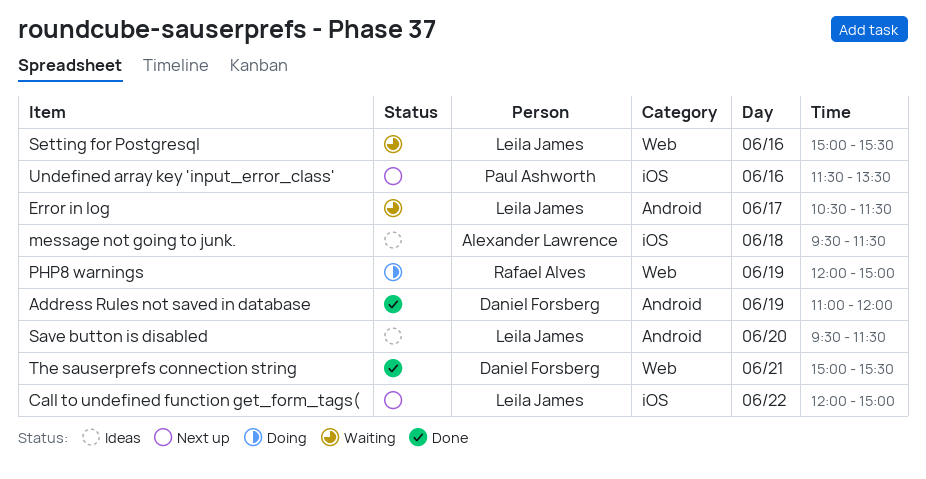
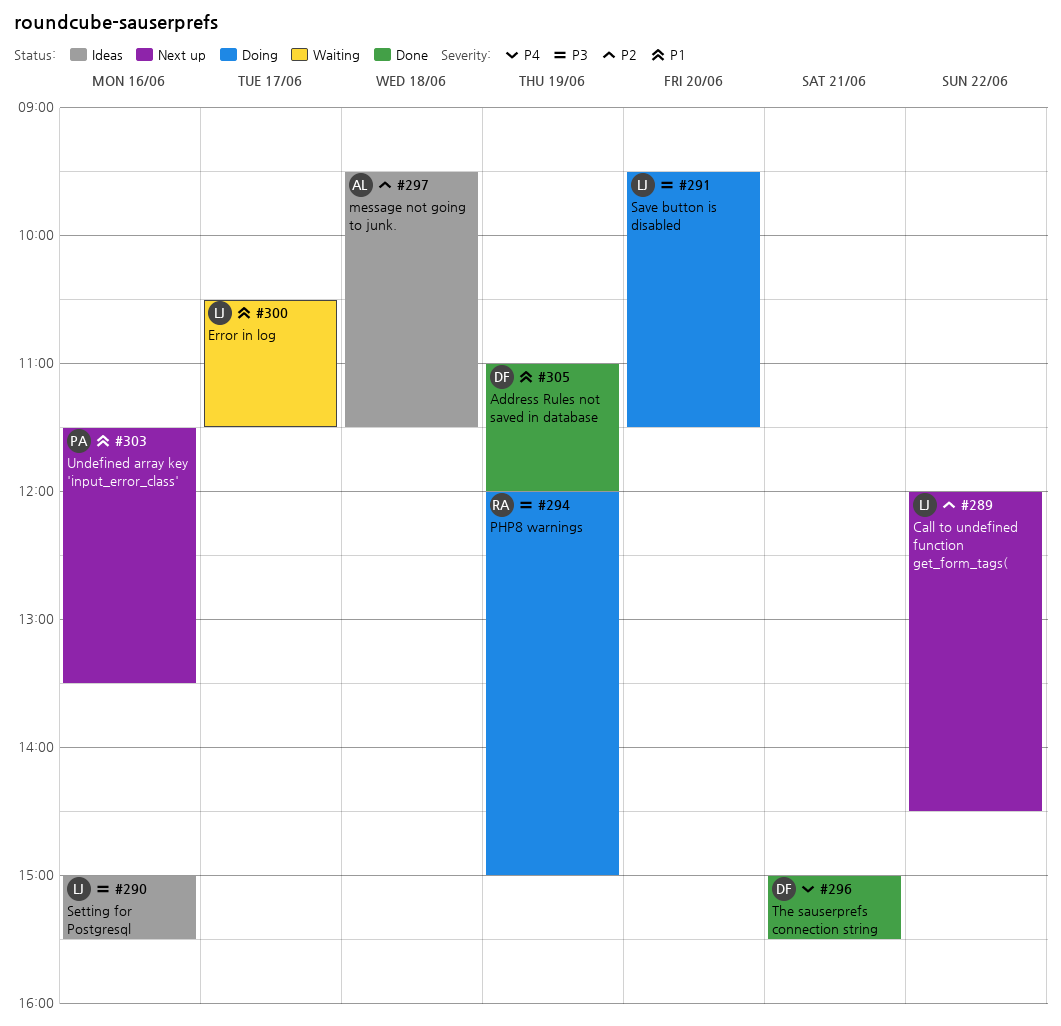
Call to undefined function get_form_tags(, ends: 15:00 -> 14:30
Save button is disabled, status: Ideas -> Doing
Setting for Postgresql, status: Waiting -> Ideas

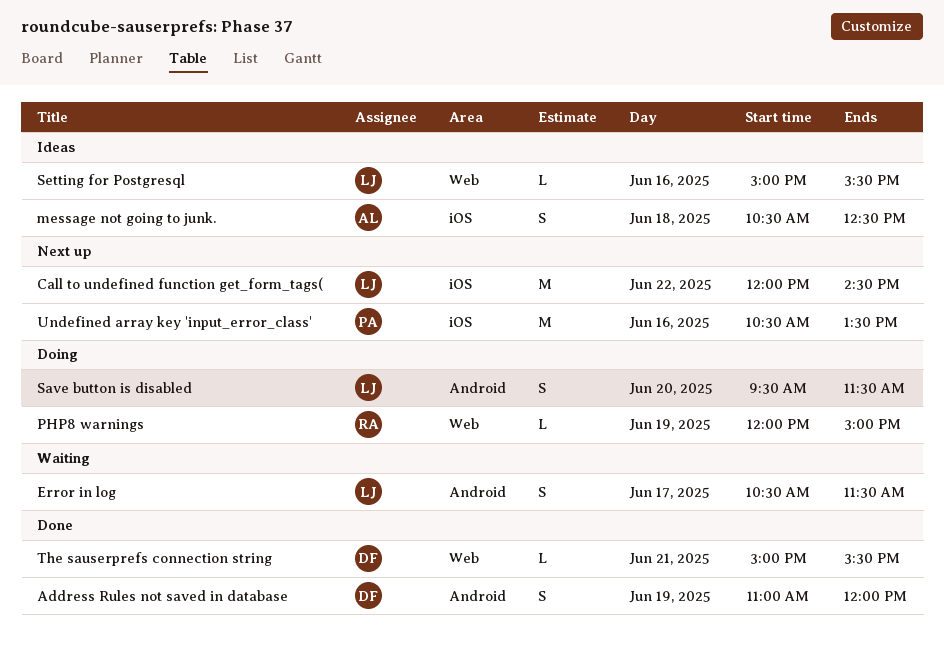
message not going to junk., begins: 09:30 -> 10:30
message not going to junk., ends: 11:30 -> 12:30
Undefined array key 'input_error_class', begins: 11:30 -> 10:30

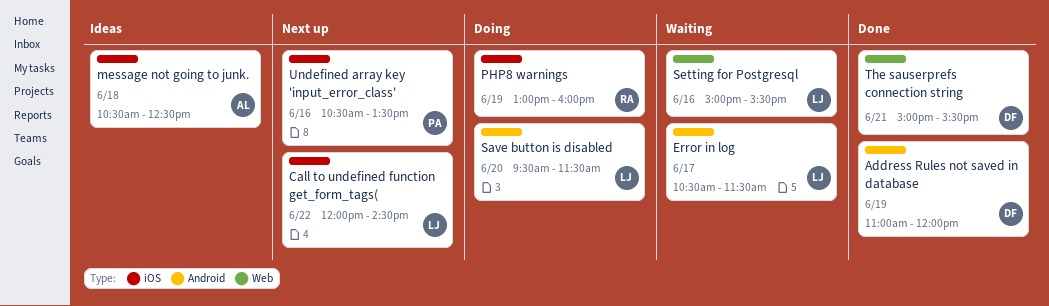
PHP8 warnings, label: Web -> iOS
PHP8 warnings, begins: 12:00 -> 13:00
PHP8 warnings, ends: 15:00 -> 16:00
Setting for Postgresql, status: Ideas -> Waiting

